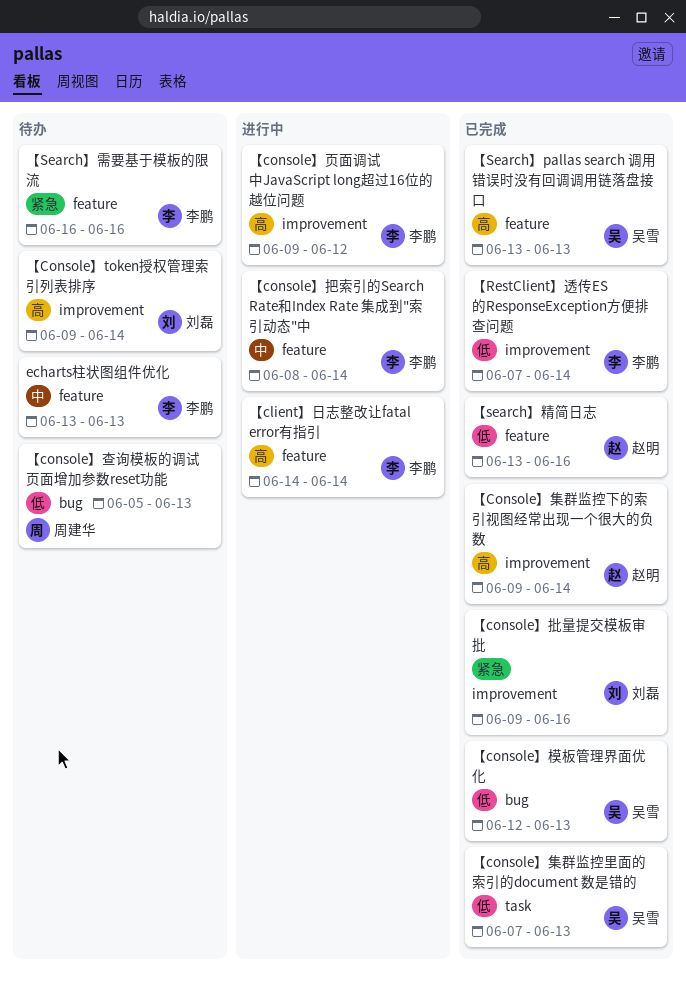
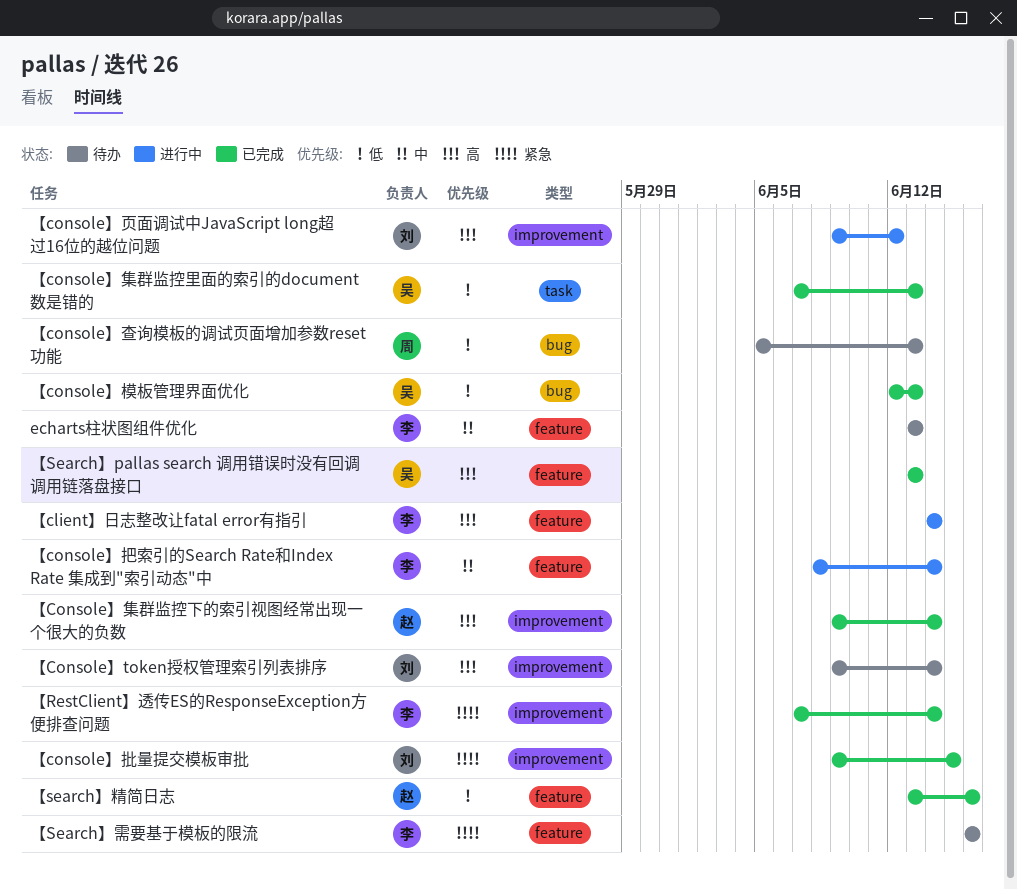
【console】批量提交模板审批, due: Jun 16 -> Jun 15
【console】页面调试中JavaScript long超过16位的越位问题, owner: 李鹏 -> 刘磊
【RestClient】透传ES的ResponseException方便排查问题, priority: 低 -> 紧急

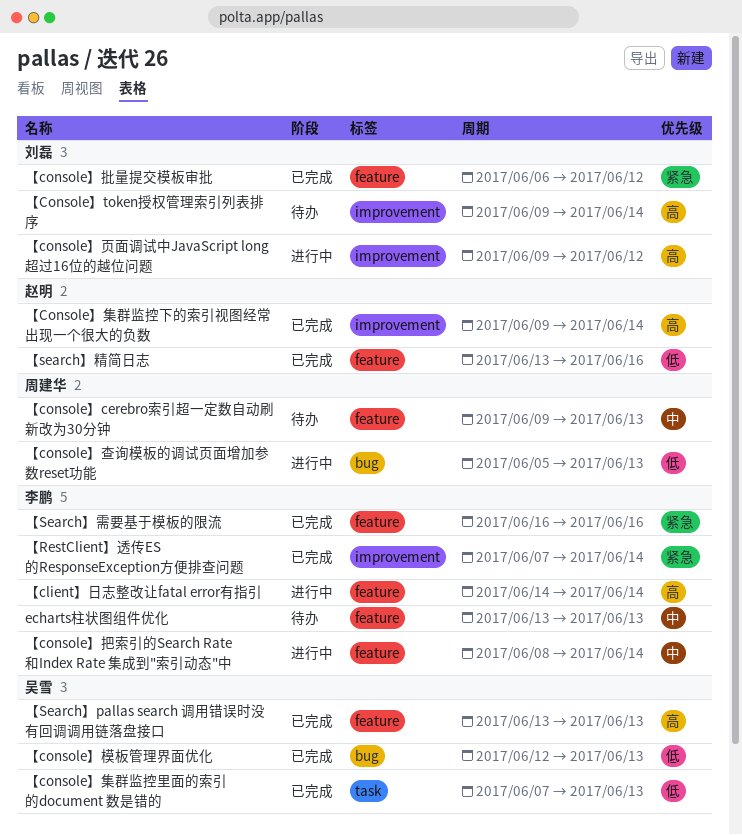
【console】cerebro索引超一定数自动刷新改为30分钟: none -> present
【console】批量提交模板审批, label: improvement -> feature
【console】批量提交模板审批, start: Jun 9 -> Jun 6
【console】批量提交模板审批, due: Jun 15 -> Jun 12
【console】查询模板的调试页面增加参数reset功能, status: 待办 -> 进行中
【Search】需要基于模板的限流, status: 待办 -> 已完成

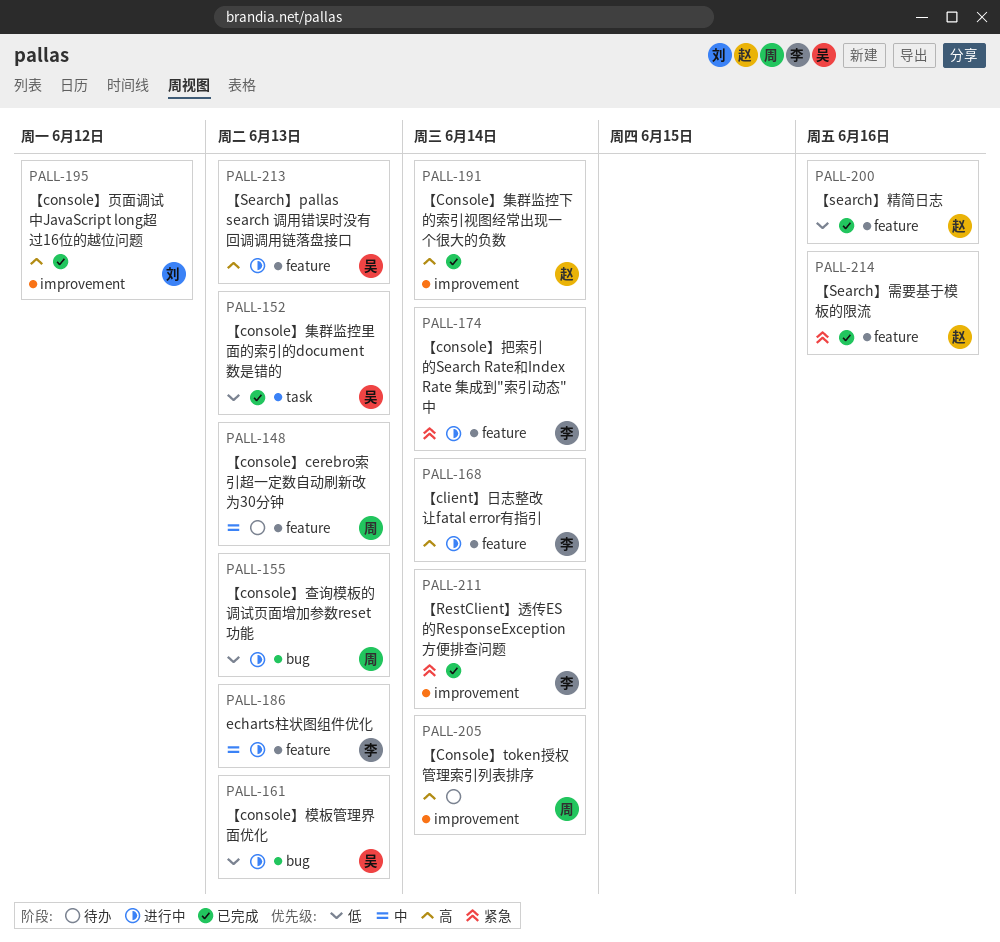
echarts柱状图组件优化, status: 待办 -> 进行中
【Console】token授权管理索引列表排序, owner: 刘磊 -> 周建华
【console】批量提交模板审批: present -> none
【console】把索引的Search Rate和Index Rate 集成到"索引动态"中, priority: 中 -> 紧急
【console】模板管理界面优化, status: 已完成 -> 进行中
【console】页面调试中JavaScript long超过16位的越位问题, status: 进行中 -> 已完成
【Search】pallas search 调用错误时没有回调调用链落盘接口, status: 已完成 -> 进行中
【Search】需要基于模板的限流, owner: 李鹏 -> 赵明

